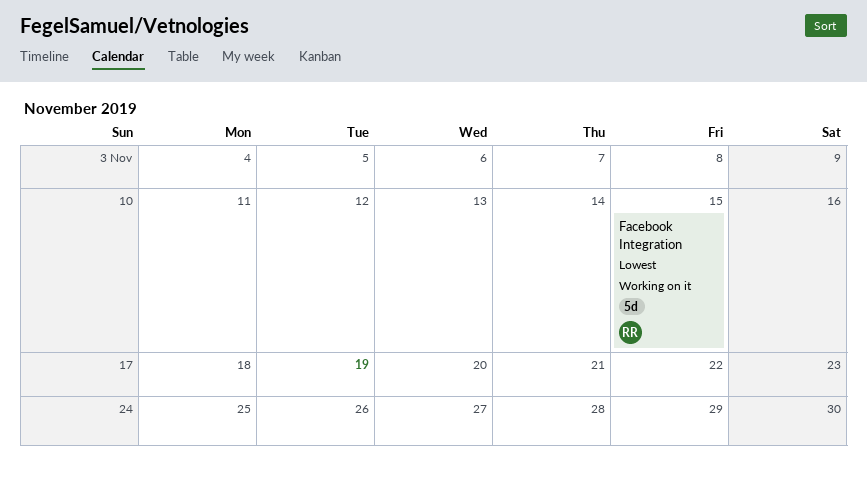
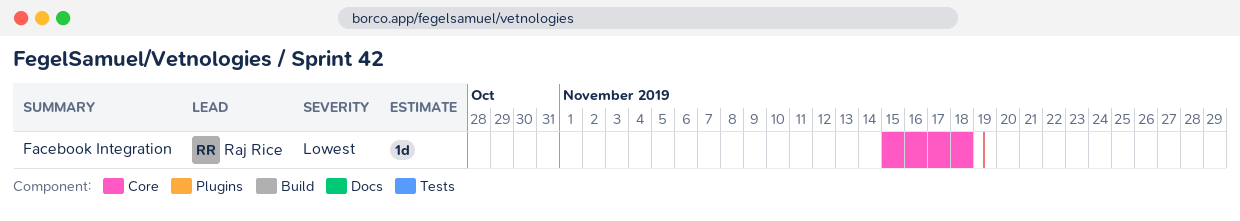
Facebook Integration, estimate: 5d -> 1d
Facebook Integration, due: Nov 15 -> Nov 18

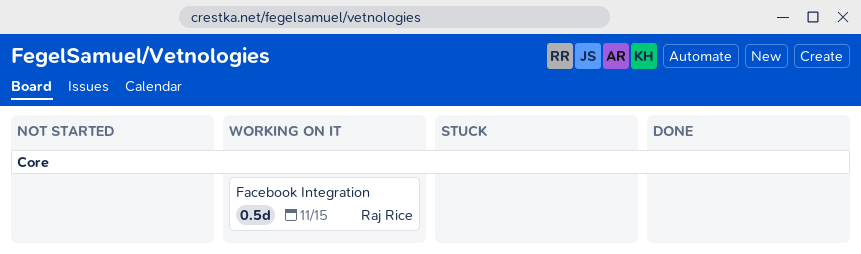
Facebook Integration, estimate: 1d -> 0.5d
Facebook Integration, due: Nov 18 -> Nov 15

